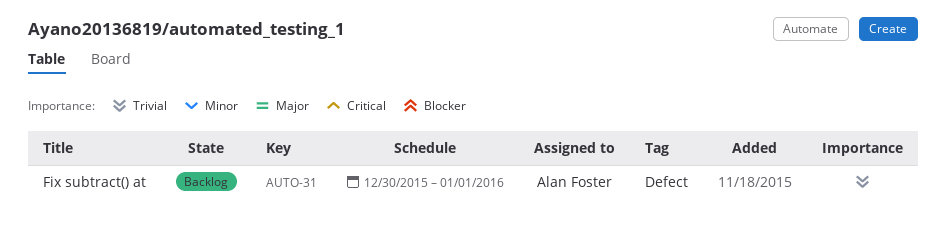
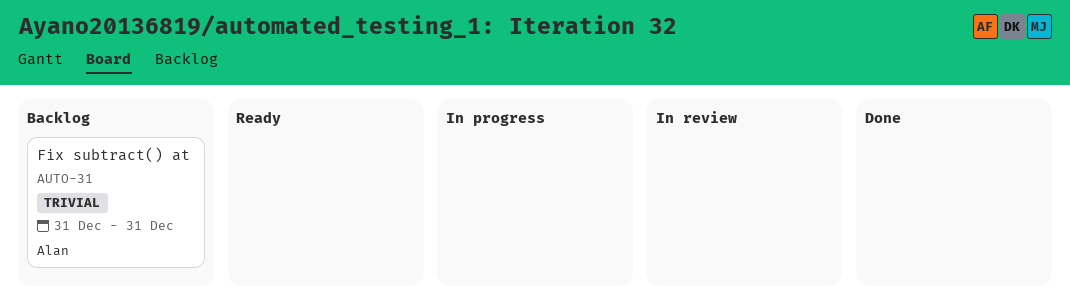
AUTO-31, start: Dec 30 -> Dec 31
AUTO-31, due: Jan 1 -> Dec 31

